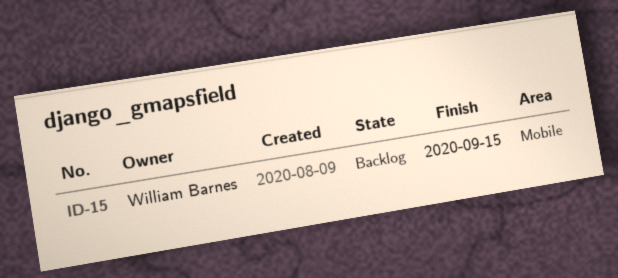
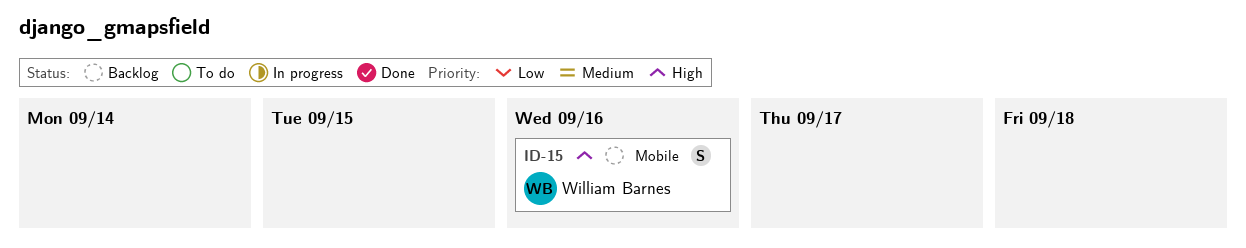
ID-15, due: Sep 15 -> Sep 16

